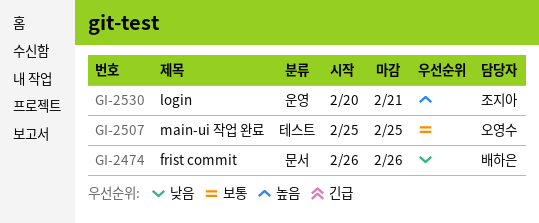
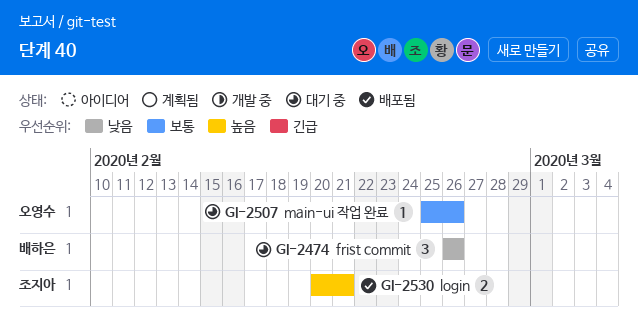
GI-2507, due: Feb 25 -> Feb 26

